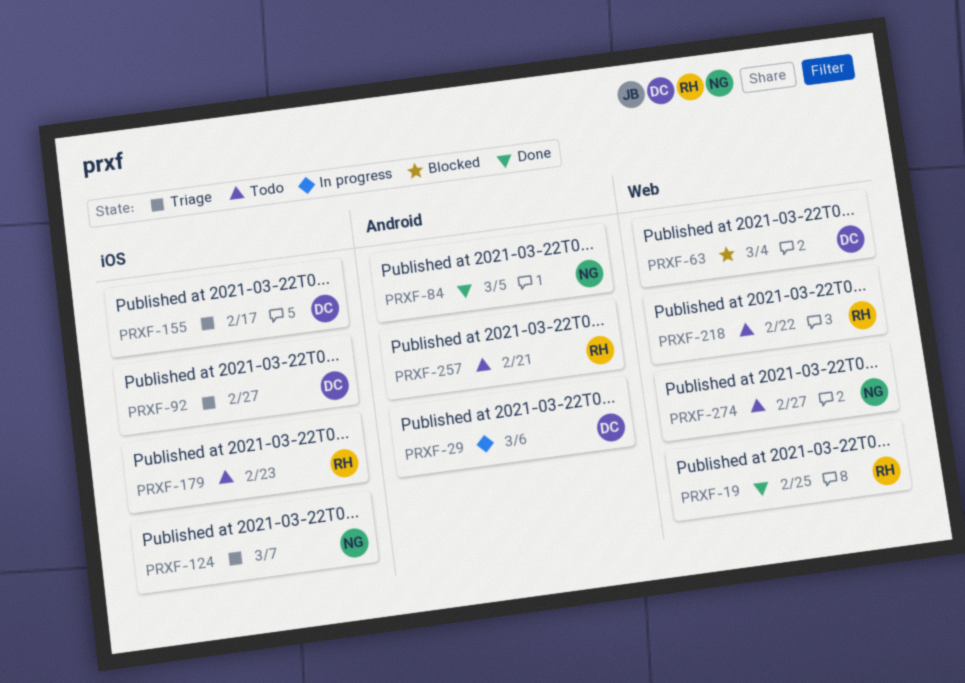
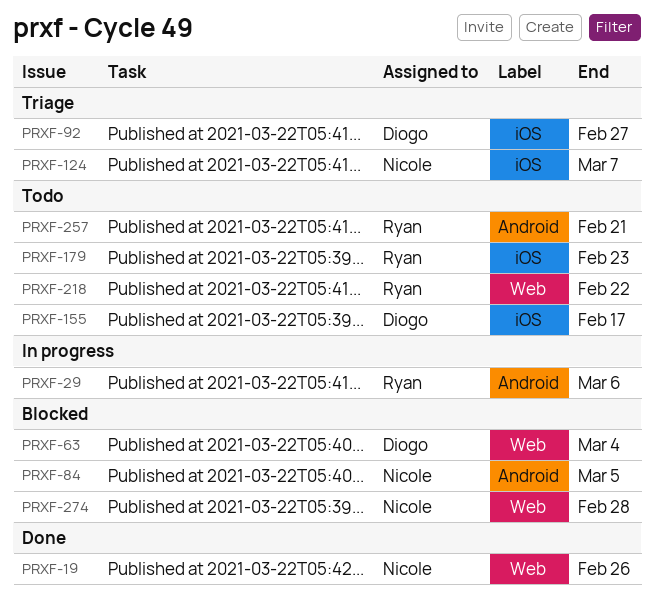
PRXF-19, owner: Ryan -> Nicole
PRXF-19, due: Feb 25 -> Feb 26
PRXF-29, owner: Diogo -> Ryan
PRXF-84, status: Done -> Blocked
PRXF-155, status: Triage -> Todo
PRXF-274, status: Todo -> Blocked
PRXF-274, due: Feb 27 -> Feb 28

